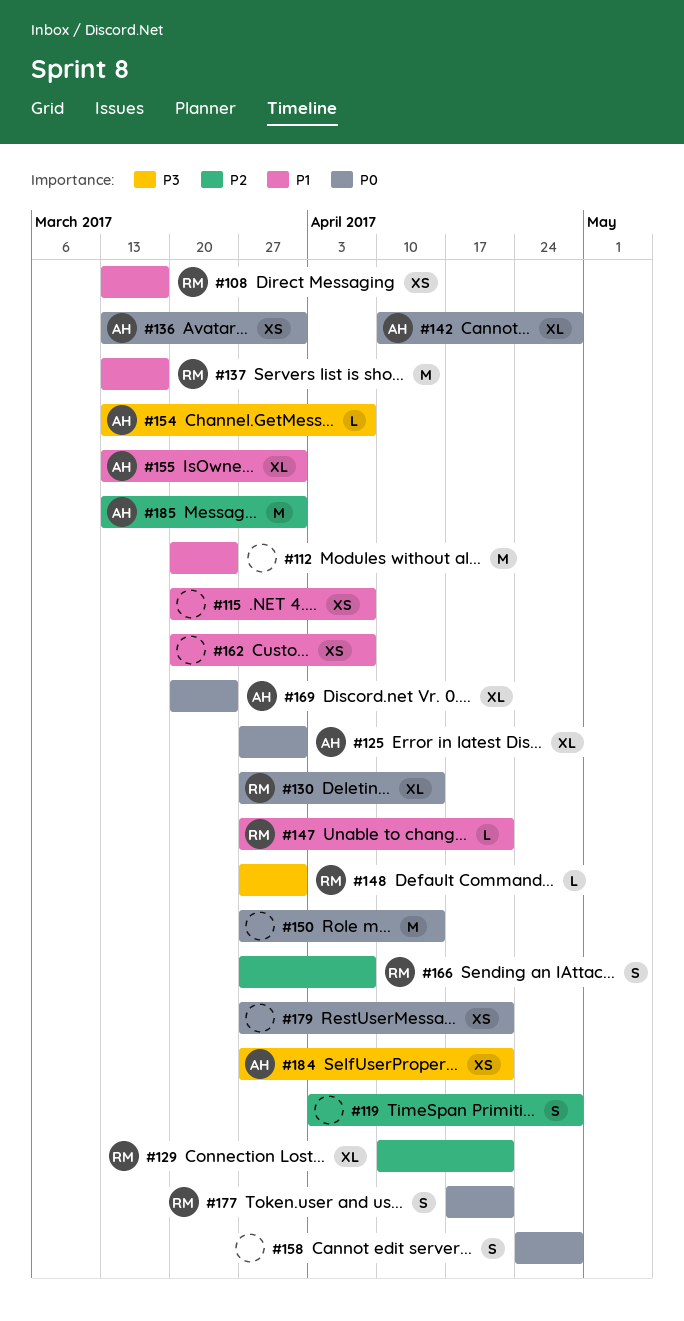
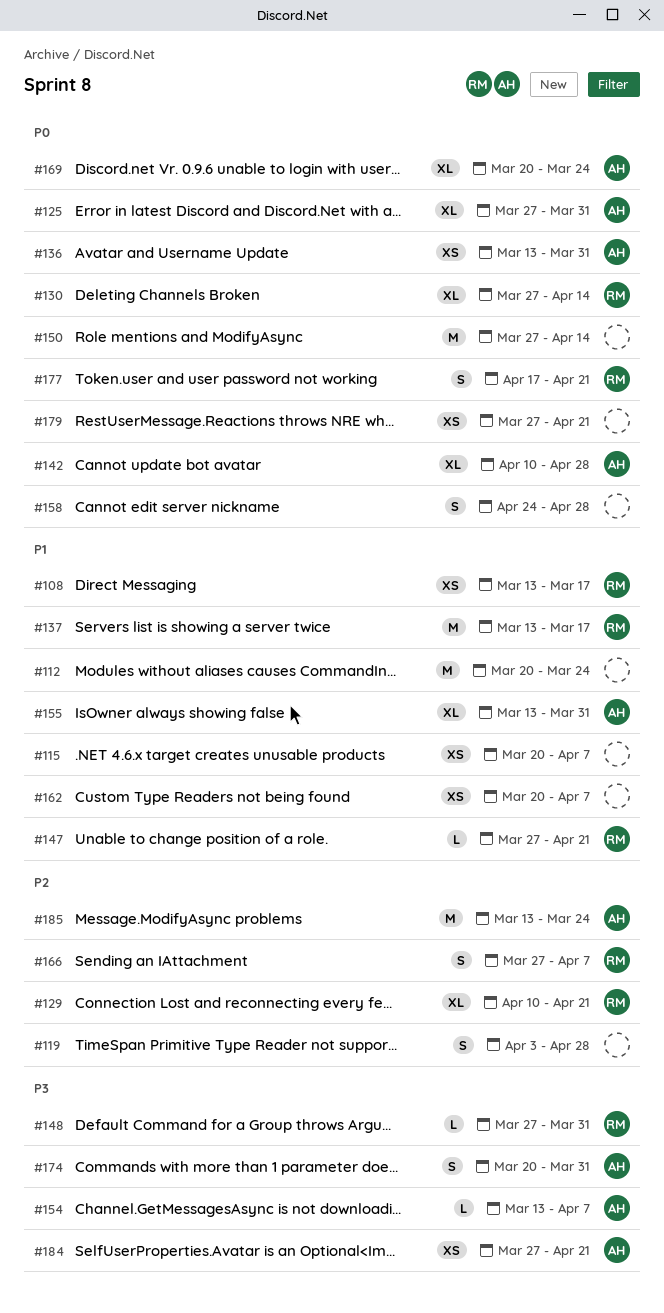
#174: none -> present
#185, due: Mar 31 -> Mar 24

